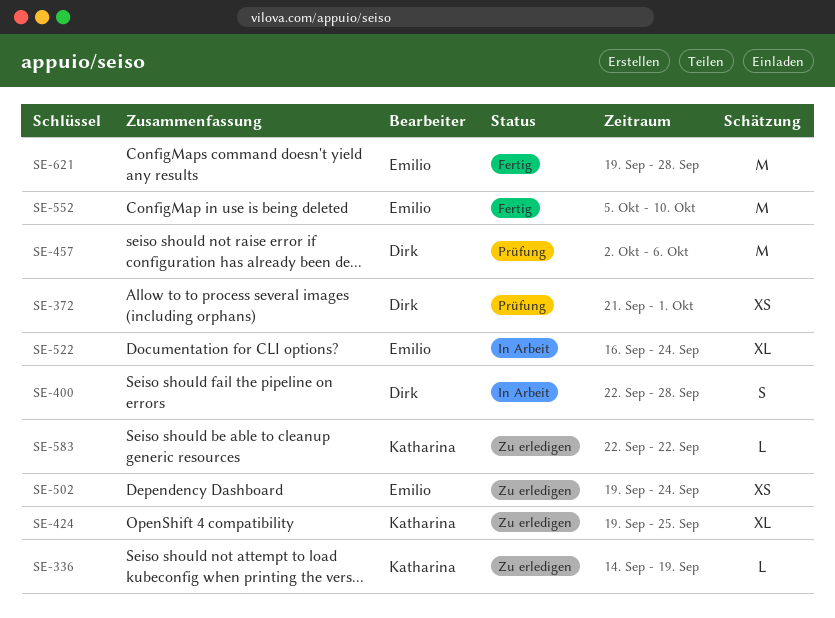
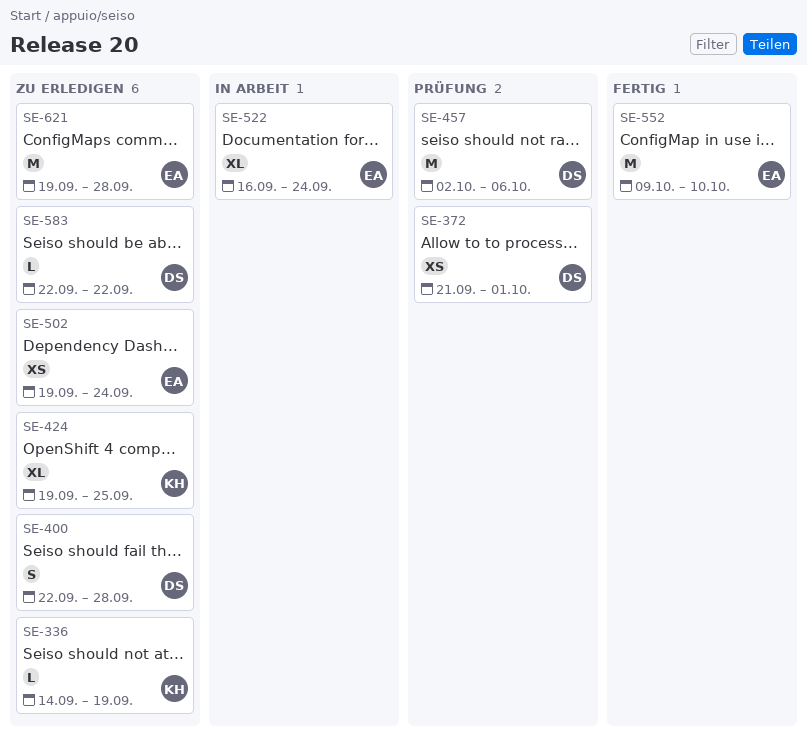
SE-400, status: In Arbeit -> Zu erledigen
SE-552, start: Oct 5 -> Oct 9
SE-583, owner: Katharina -> Dirk
SE-621, status: Fertig -> Zu erledigen

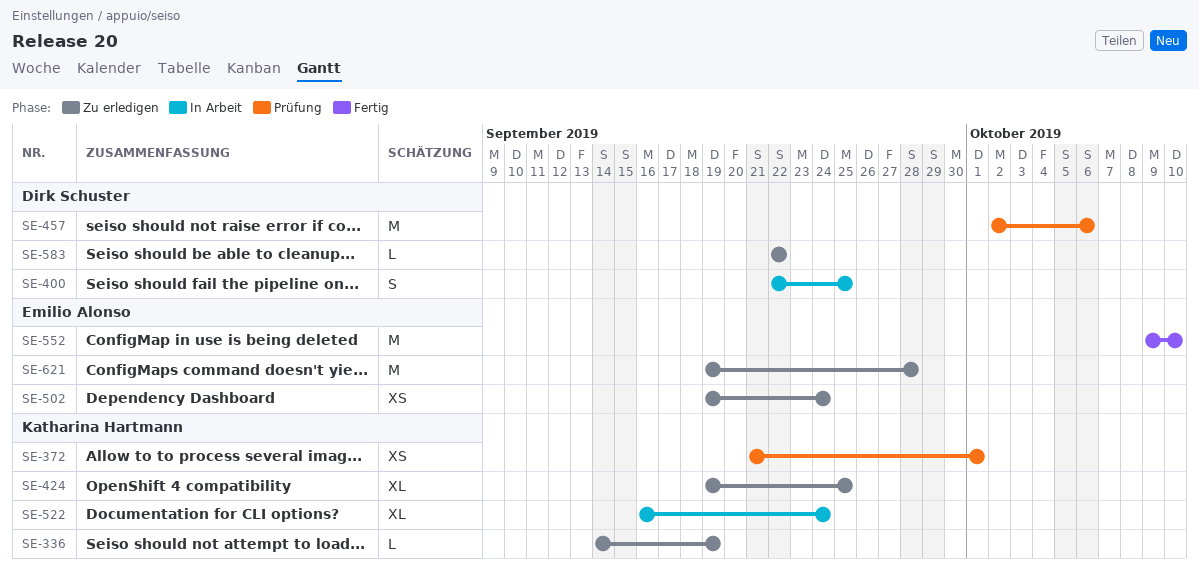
SE-372, owner: Dirk Schuster -> Katharina Hartmann
SE-400, status: Zu erledigen -> In Arbeit
SE-400, due: Sep 28 -> Sep 25
SE-522, owner: Emilio Alonso -> Katharina Hartmann

